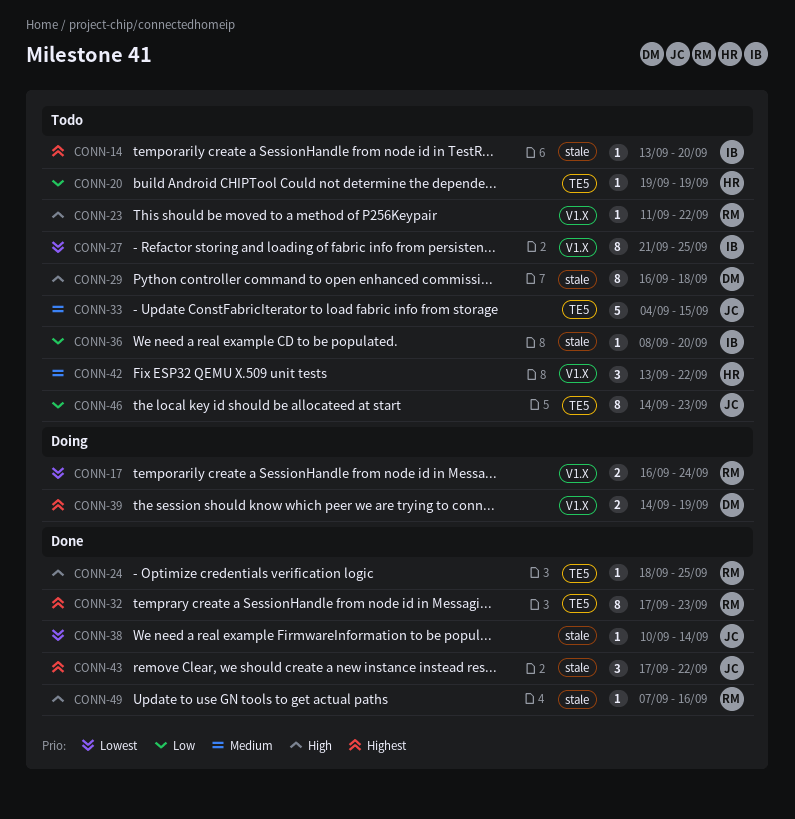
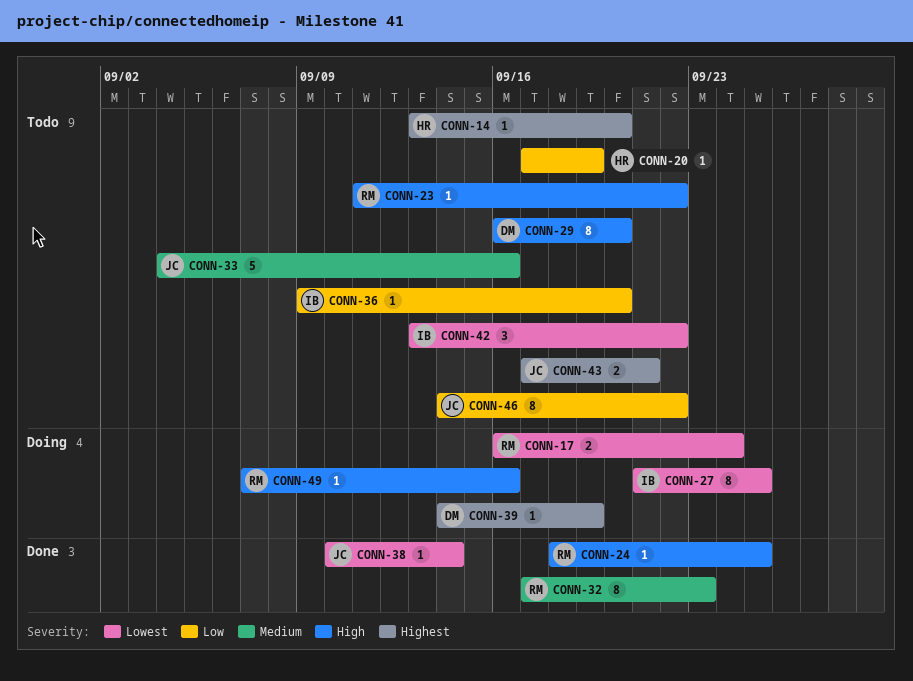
CONN-14, owner: IB -> HR
CONN-20, start: Sep 19 -> Sep 17
CONN-27, status: Todo -> Doing
CONN-29, due: Sep 18 -> Sep 20
CONN-32, priority: Highest -> Medium
CONN-33, due: Sep 15 -> Sep 16
CONN-36, start: Sep 8 -> Sep 9
CONN-39, estimate: 2 -> 1
CONN-42, owner: HR -> IB
CONN-42, priority: Medium -> Lowest
CONN-43, status: Done -> Todo
CONN-43, estimate: 3 -> 2
CONN-43, due: Sep 22 -> Sep 21
CONN-46, due: Sep 23 -> Sep 22
CONN-49, status: Done -> Doing

